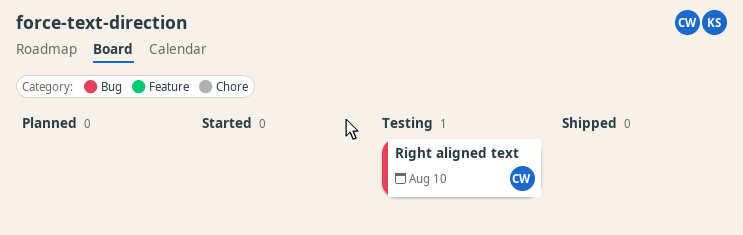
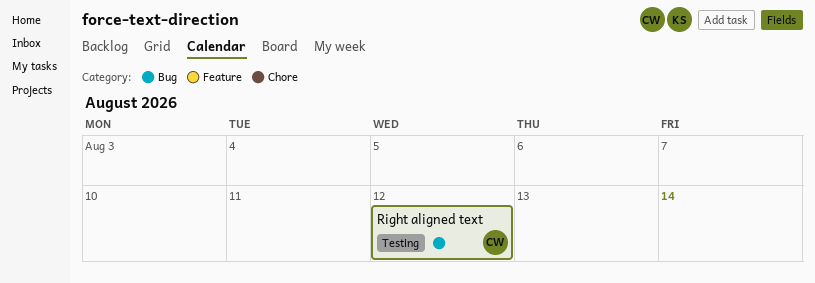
Right aligned text, due: Aug 10 -> Aug 12

